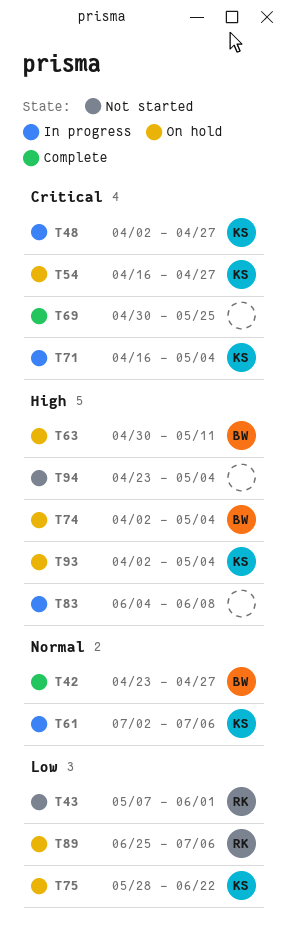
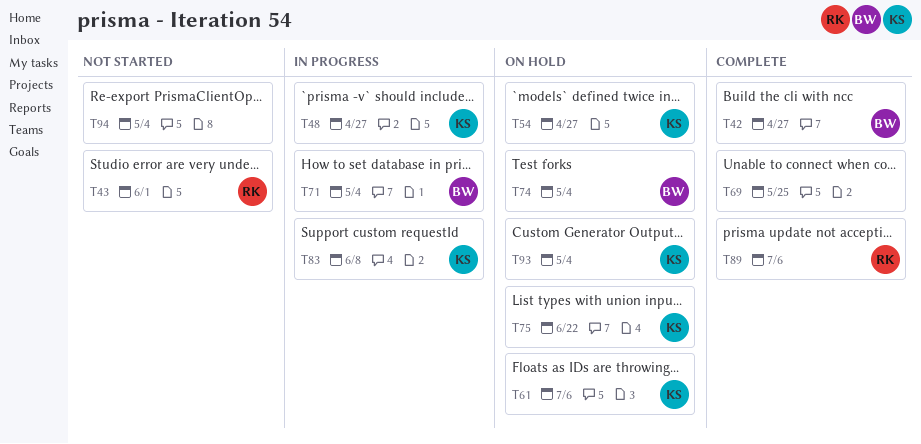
T61, status: In progress -> On hold
T63: present -> none
T71, owner: KS -> BW
T83, owner: none -> KS
T89, status: On hold -> Complete

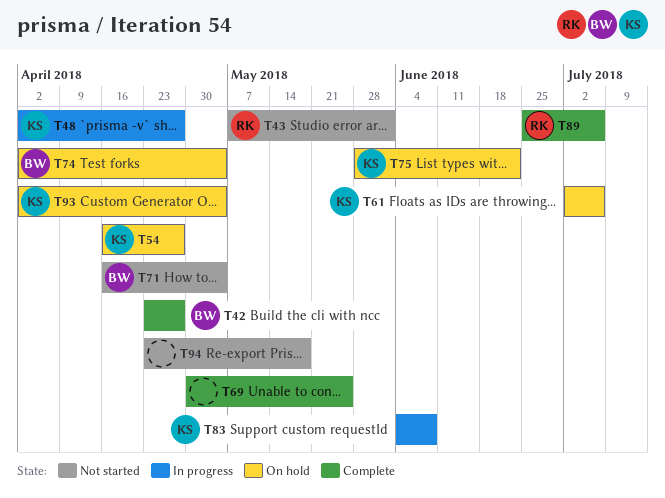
T71, status: In progress -> Not started
T94, due: May 4 -> May 18

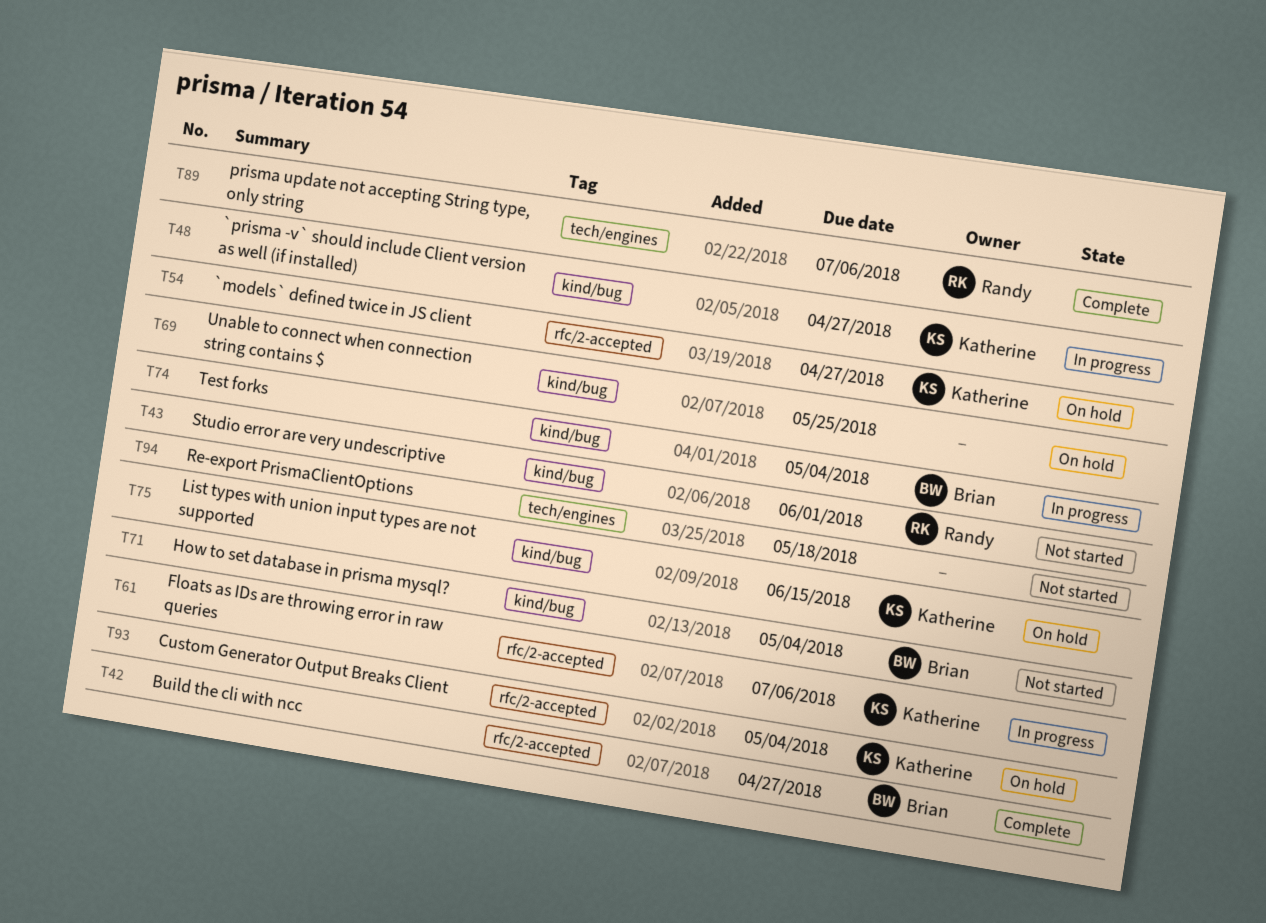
T61, status: On hold -> In progress
T69, status: Complete -> On hold
T74, status: On hold -> In progress
T75, due: Jun 22 -> Jun 15
T83: present -> none

